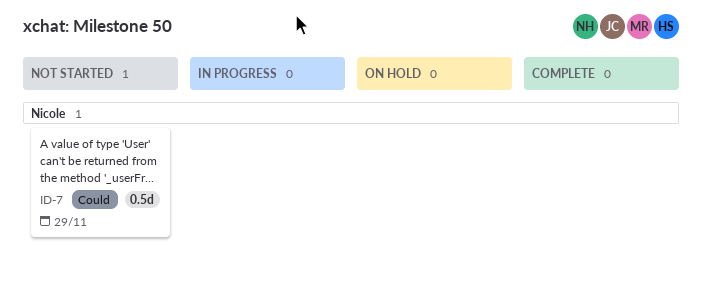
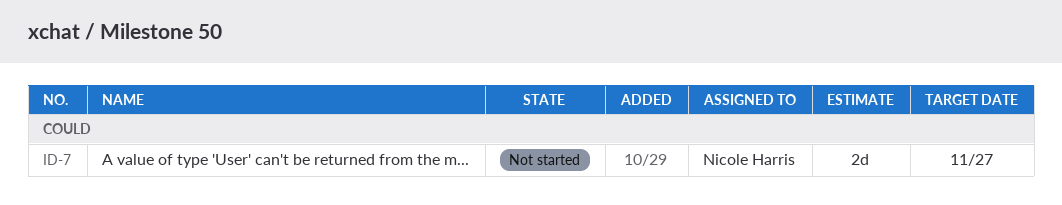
ID-7, estimate: 0.5d -> 2d
ID-7, due: Nov 29 -> Nov 27

